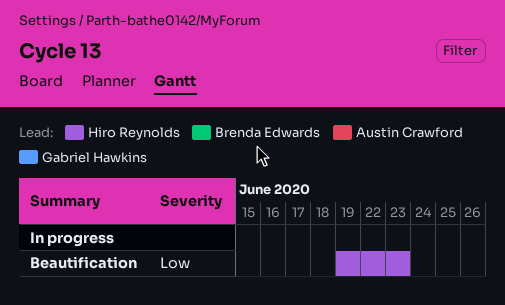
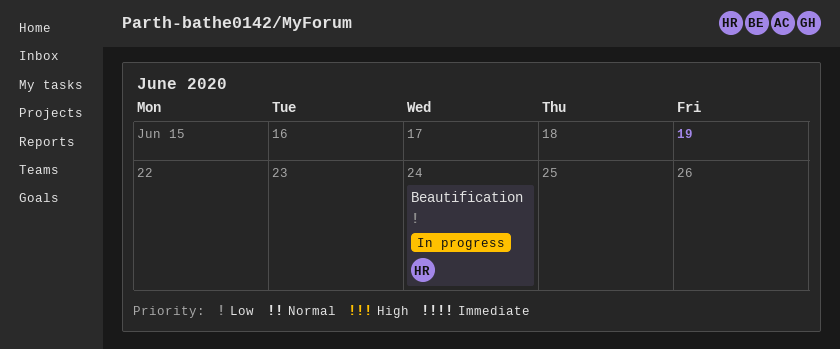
Beautification, due: Jun 23 -> Jun 24

